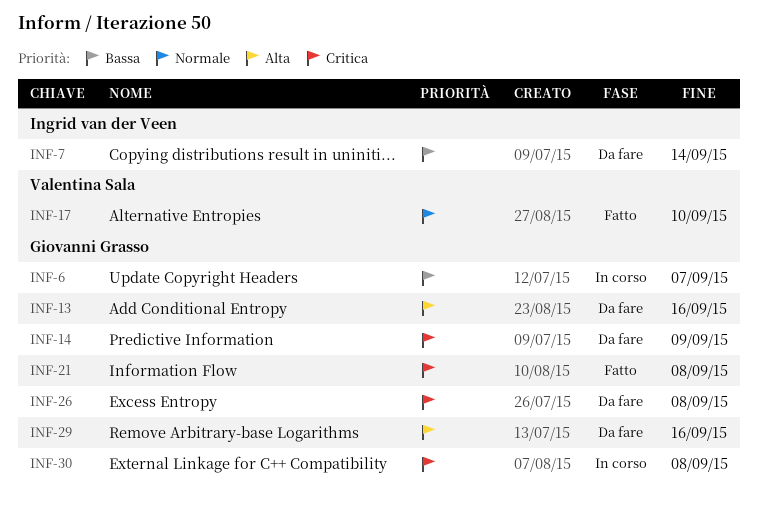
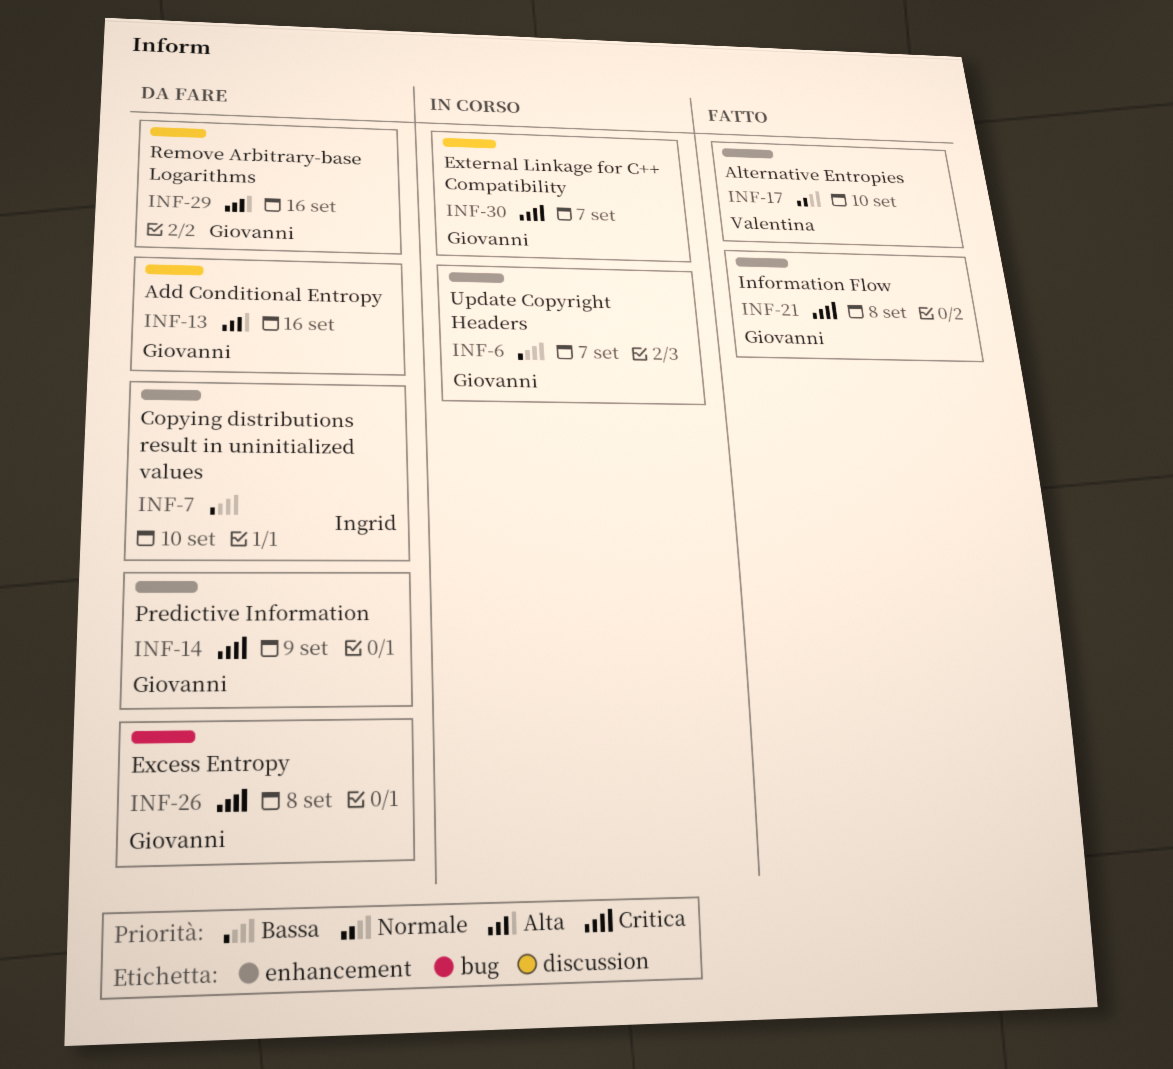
INF-7, due: Sep 14 -> Sep 10
INF-30, due: Sep 8 -> Sep 7

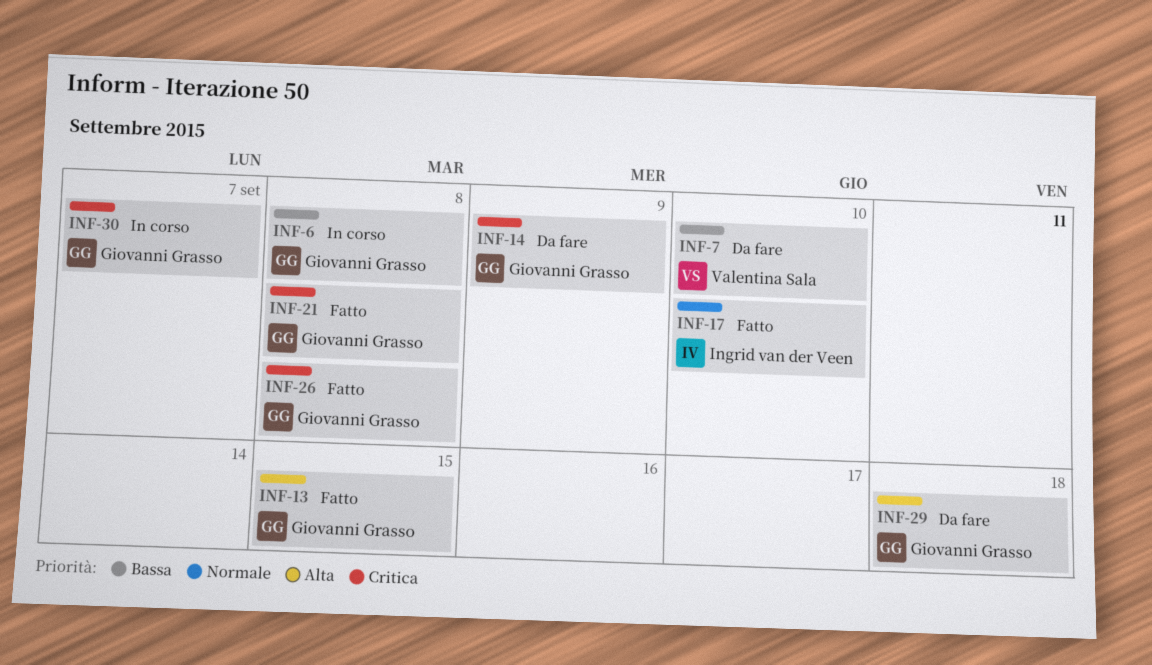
INF-6, due: Sep 7 -> Sep 8
INF-7, owner: Ingrid van der Veen -> Valentina Sala
INF-13, status: Da fare -> Fatto
INF-13, due: Sep 16 -> Sep 15
INF-17, owner: Valentina Sala -> Ingrid van der Veen
INF-26, status: Da fare -> Fatto
INF-29, due: Sep 16 -> Sep 18

